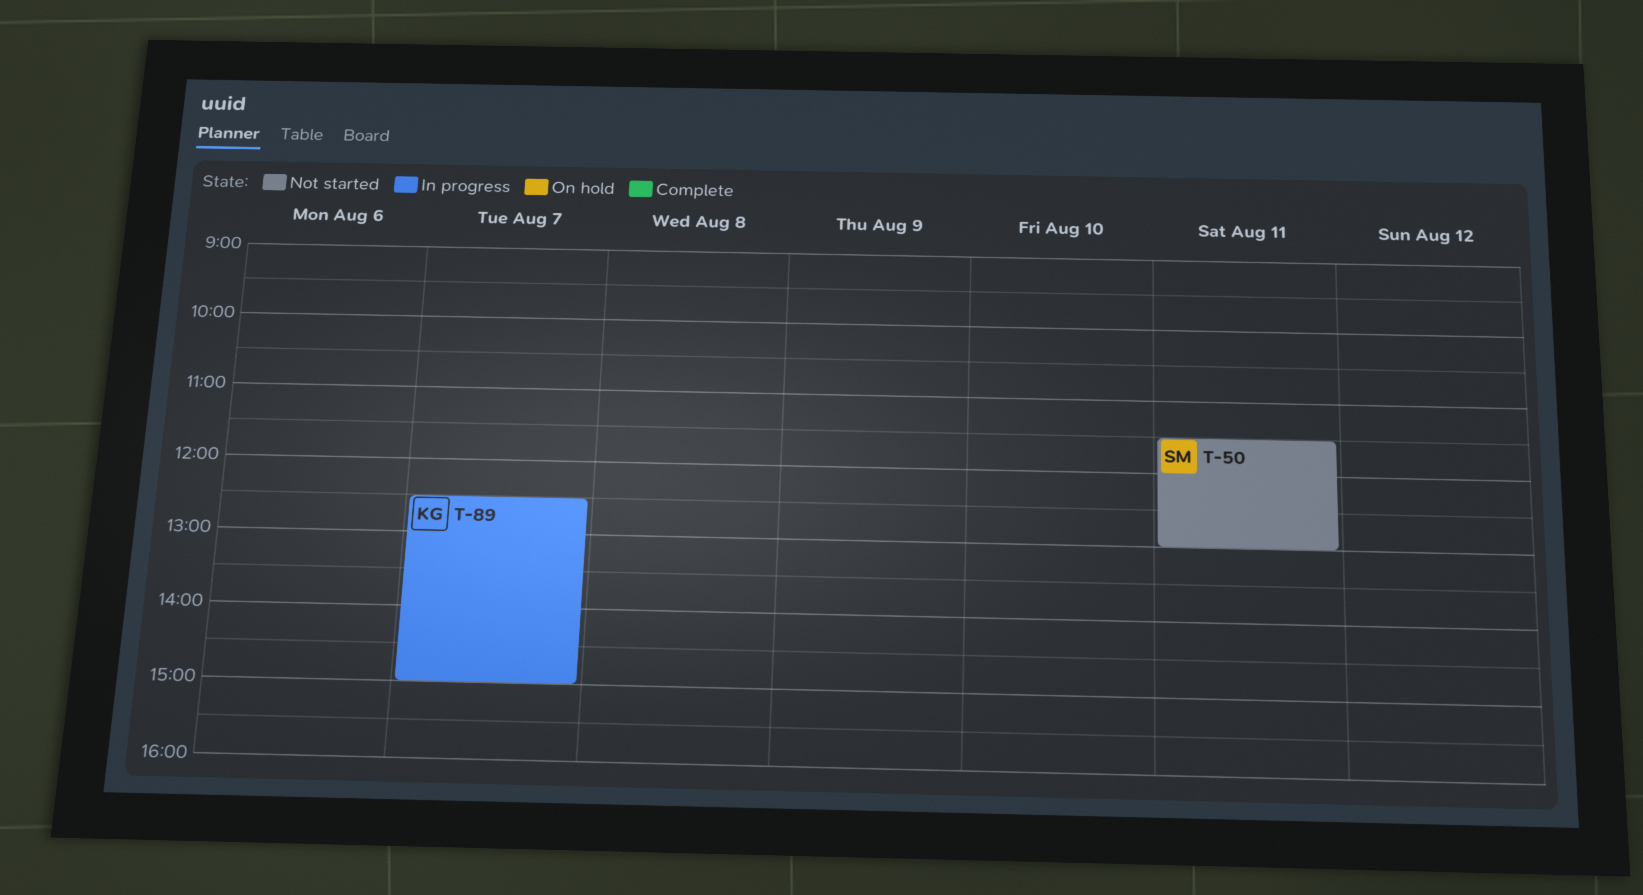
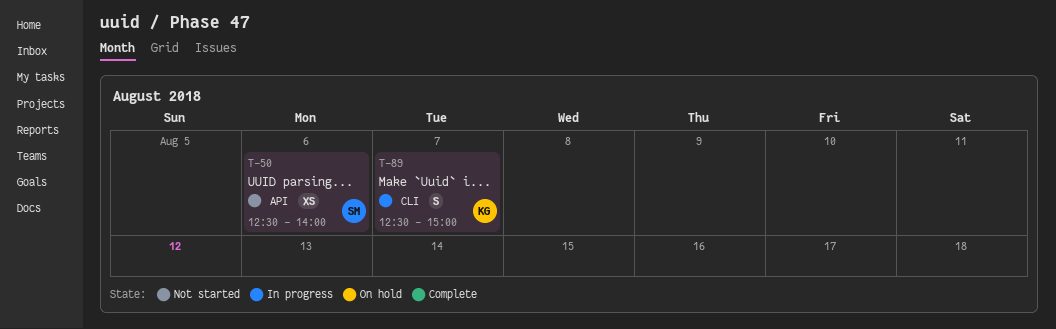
T-50, day: Aug 11 -> Aug 6
T-50, begins: 11:30 -> 12:30
T-50, ends: 13:00 -> 14:00

